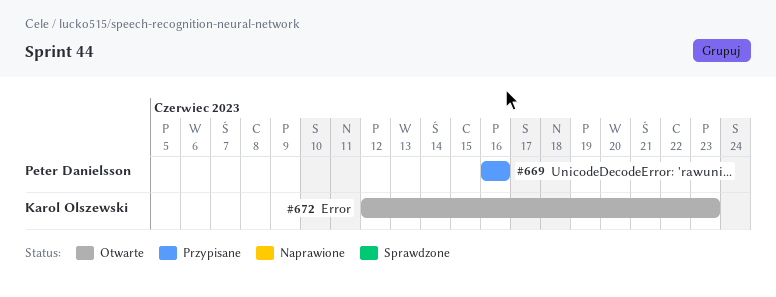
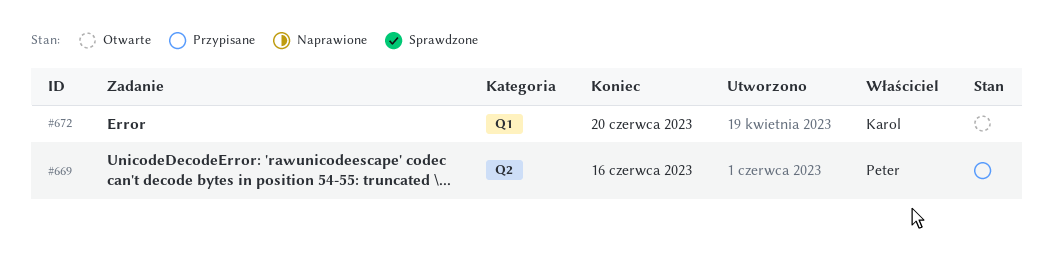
#672, due: Jun 23 -> Jun 20

